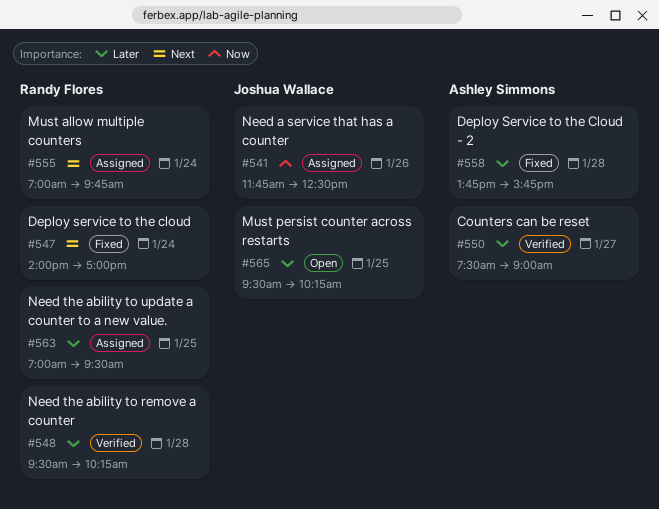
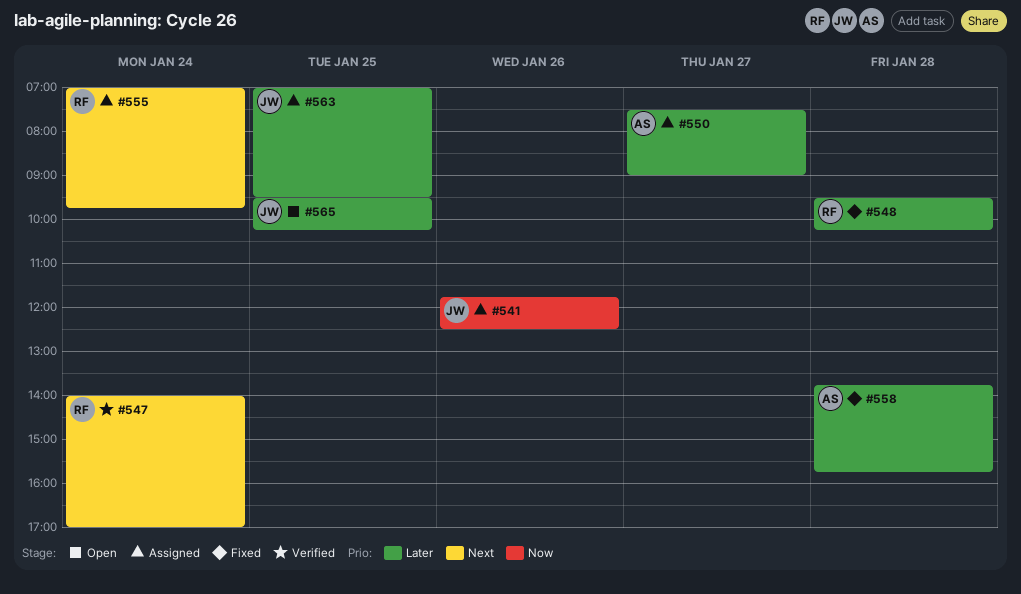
#547, status: Fixed -> Verified
#548, status: Verified -> Fixed
#550, status: Verified -> Assigned
#563, owner: Randy Flores -> Joshua Wallace

